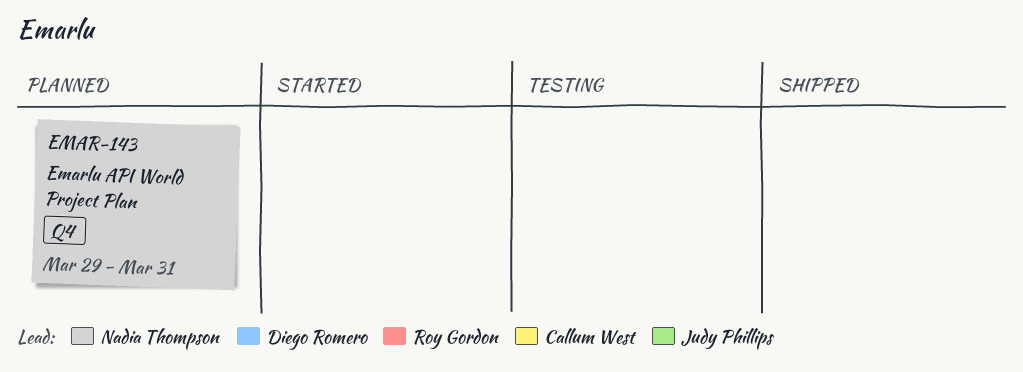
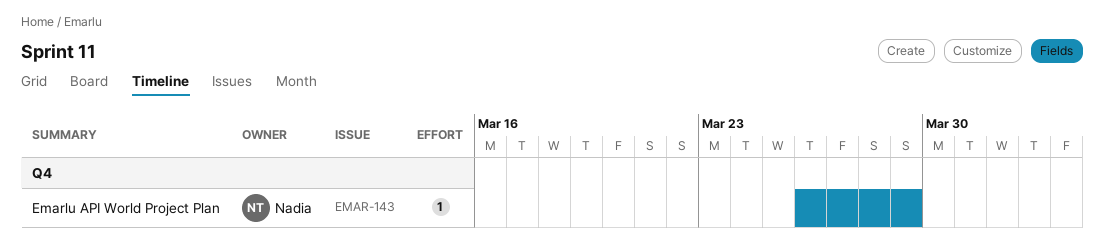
EMAR-143, start: Mar 29 -> Mar 26
EMAR-143, due: Mar 31 -> Mar 29

